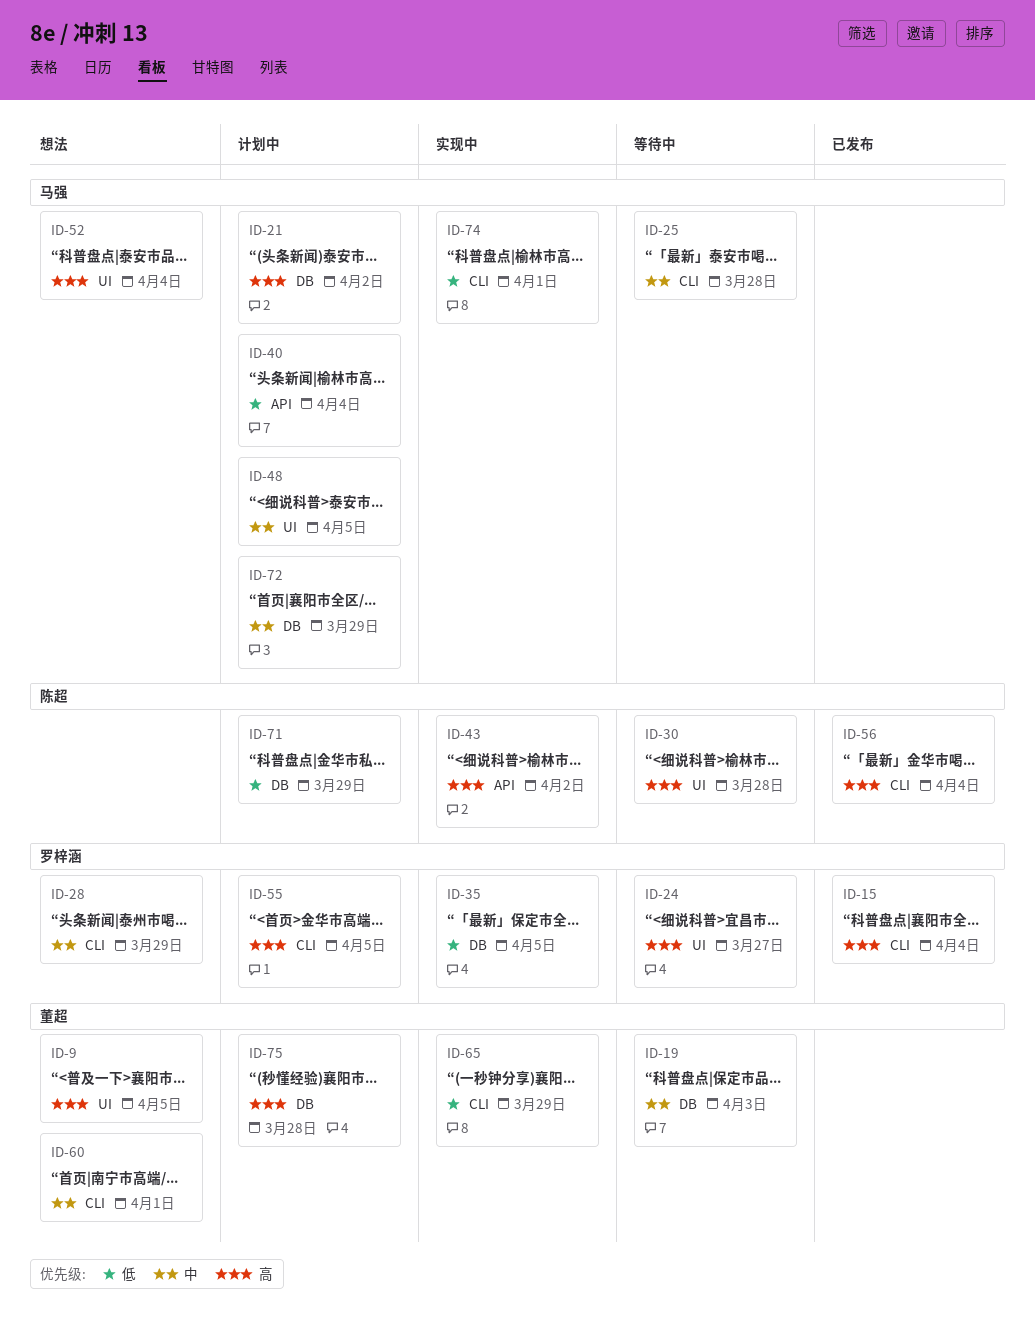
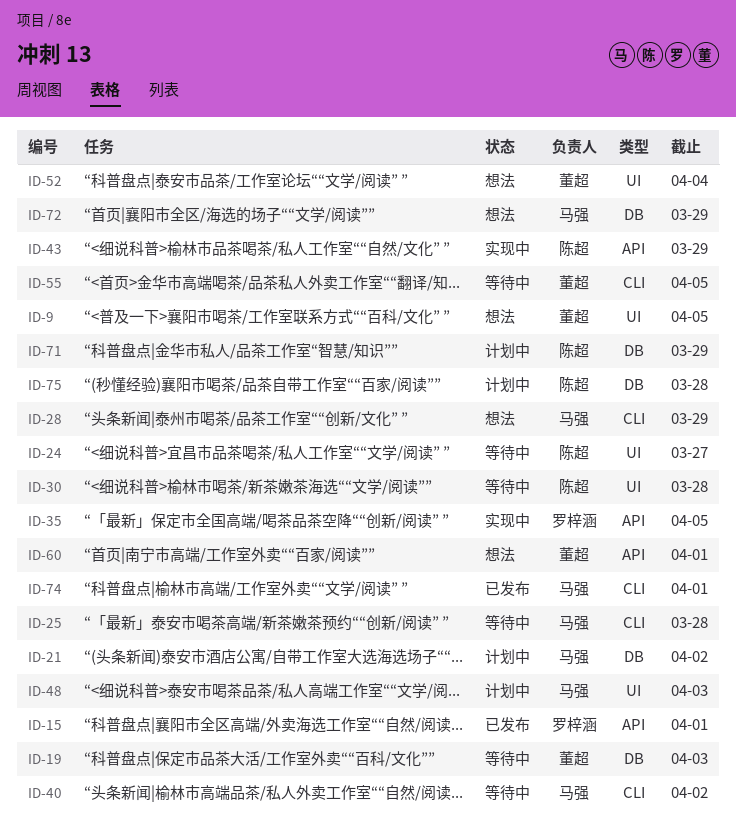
ID-15, label: CLI -> API
ID-15, due: Apr 4 -> Apr 1
ID-24, owner: 罗梓涵 -> 陈超
ID-28, owner: 罗梓涵 -> 马强
ID-35, label: DB -> API
ID-40, status: 计划中 -> 等待中
ID-40, label: API -> CLI
ID-40, due: Apr 4 -> Apr 2
ID-43, due: Apr 2 -> Mar 29
ID-48, due: Apr 5 -> Apr 3
ID-52, owner: 马强 -> 董超
ID-55, status: 计划中 -> 等待中
ID-55, owner: 罗梓涵 -> 董超
ID-56: present -> none
ID-60, label: CLI -> API
ID-65: present -> none
ID-72, status: 计划中 -> 想法
ID-74, status: 实现中 -> 已发布
ID-75, owner: 董超 -> 陈超

